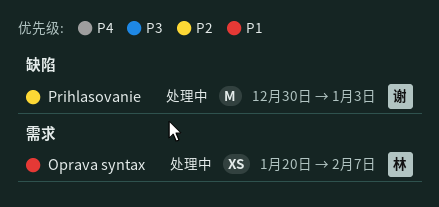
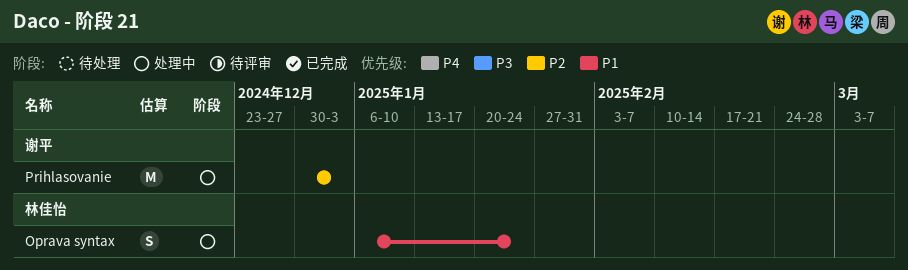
Oprava syntax, estimate: XS -> S
Oprava syntax, start: Jan 20 -> Jan 6
Oprava syntax, due: Feb 7 -> Jan 24

